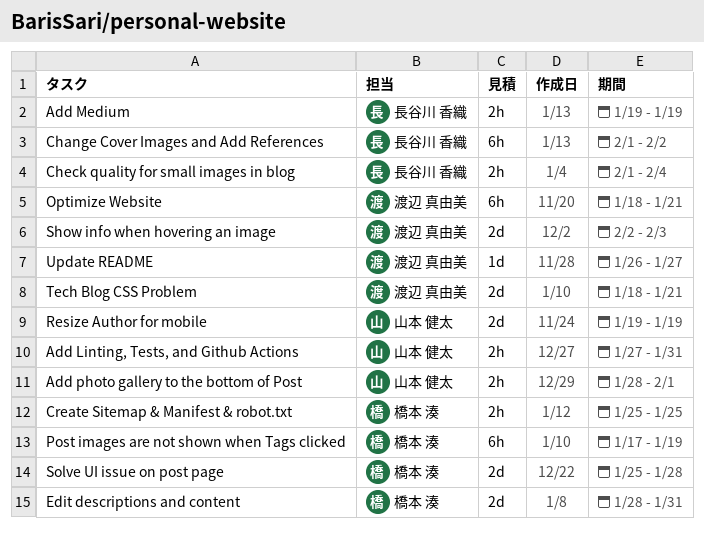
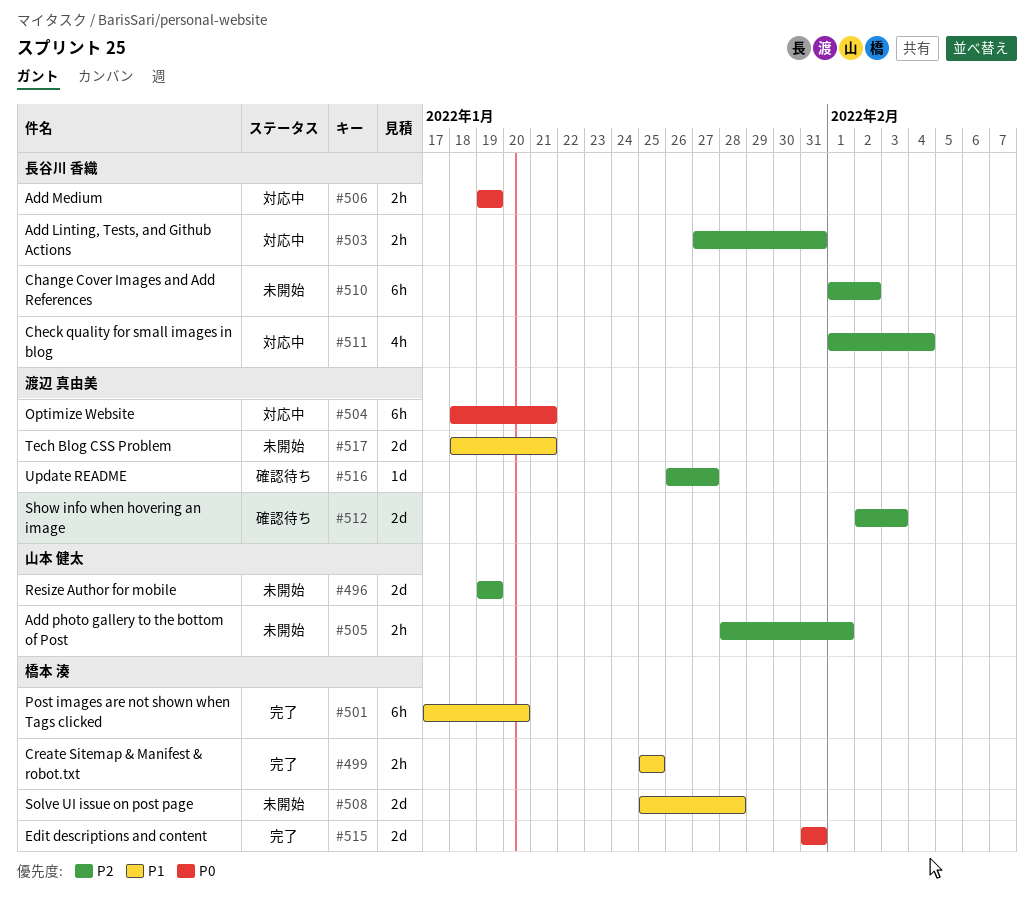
Add Linting, Tests, and Github Actions, owner: 山本 健太 -> 長谷川 香織
Check quality for small images in blog, estimate: 2h -> 4h
Edit descriptions and content, start: Jan 28 -> Jan 31
Post images are not shown when Tags clicked, due: Jan 19 -> Jan 20

